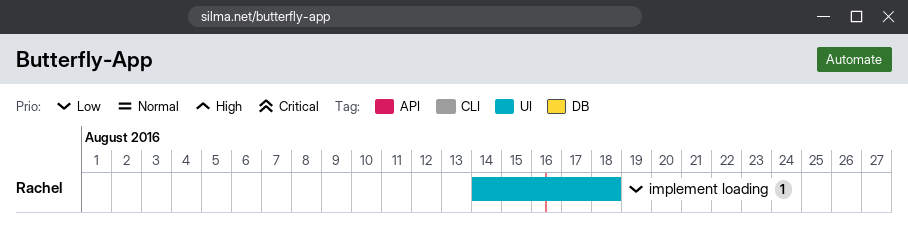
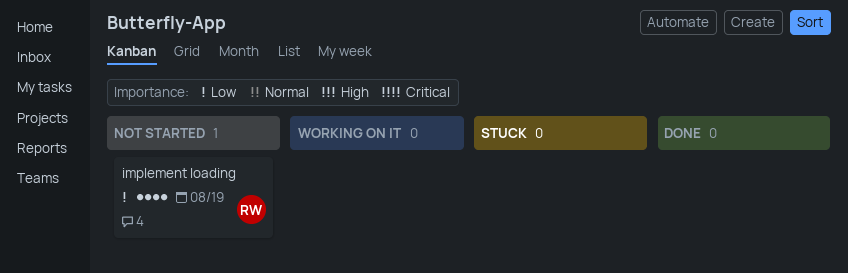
implement loading, estimate: 1 -> 4
implement loading, due: Aug 18 -> Aug 19

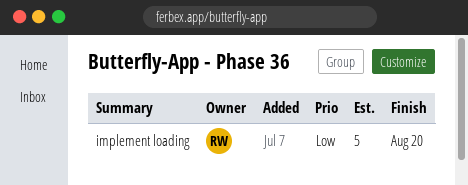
implement loading, estimate: 4 -> 5
implement loading, due: Aug 19 -> Aug 20

